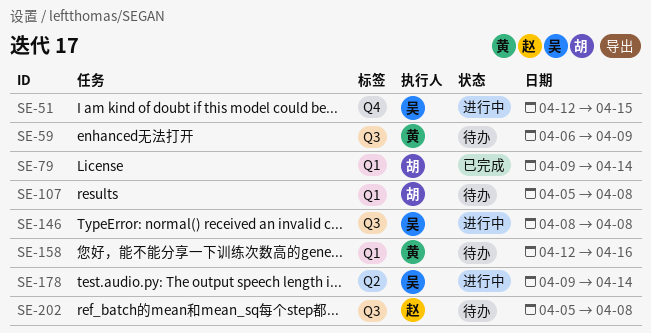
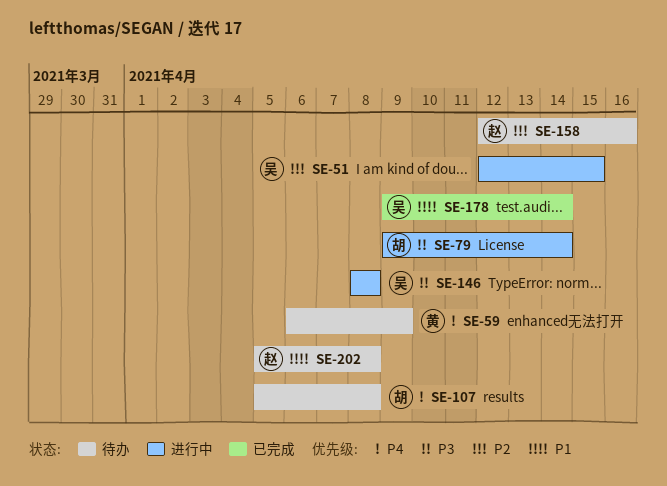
SE-79, status: 已完成 -> 进行中
SE-158, owner: 黄 -> 赵
SE-178, status: 进行中 -> 已完成

